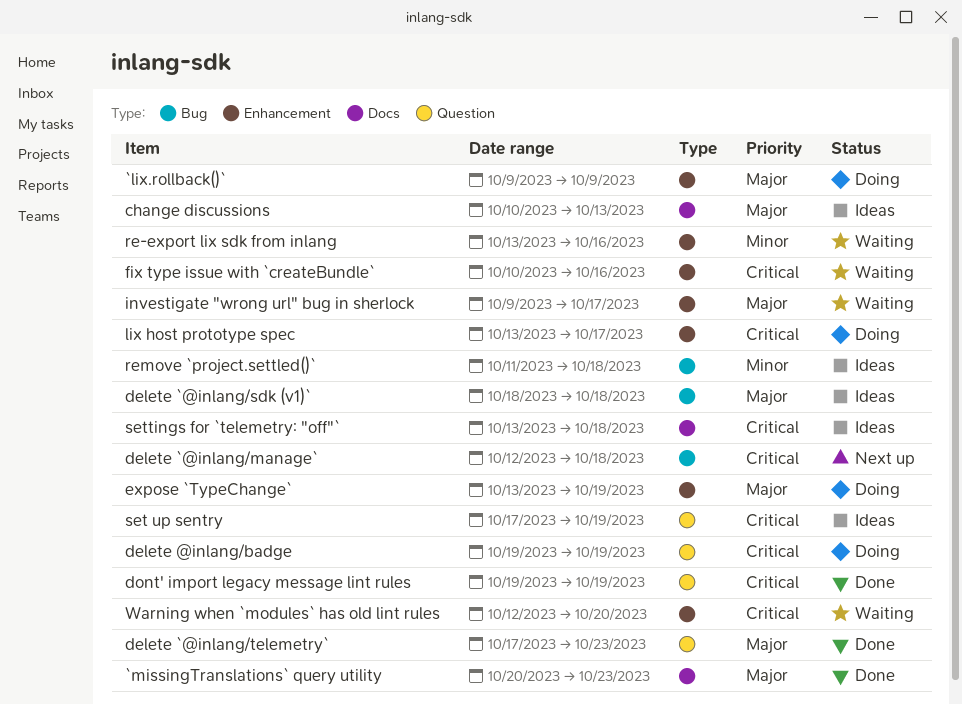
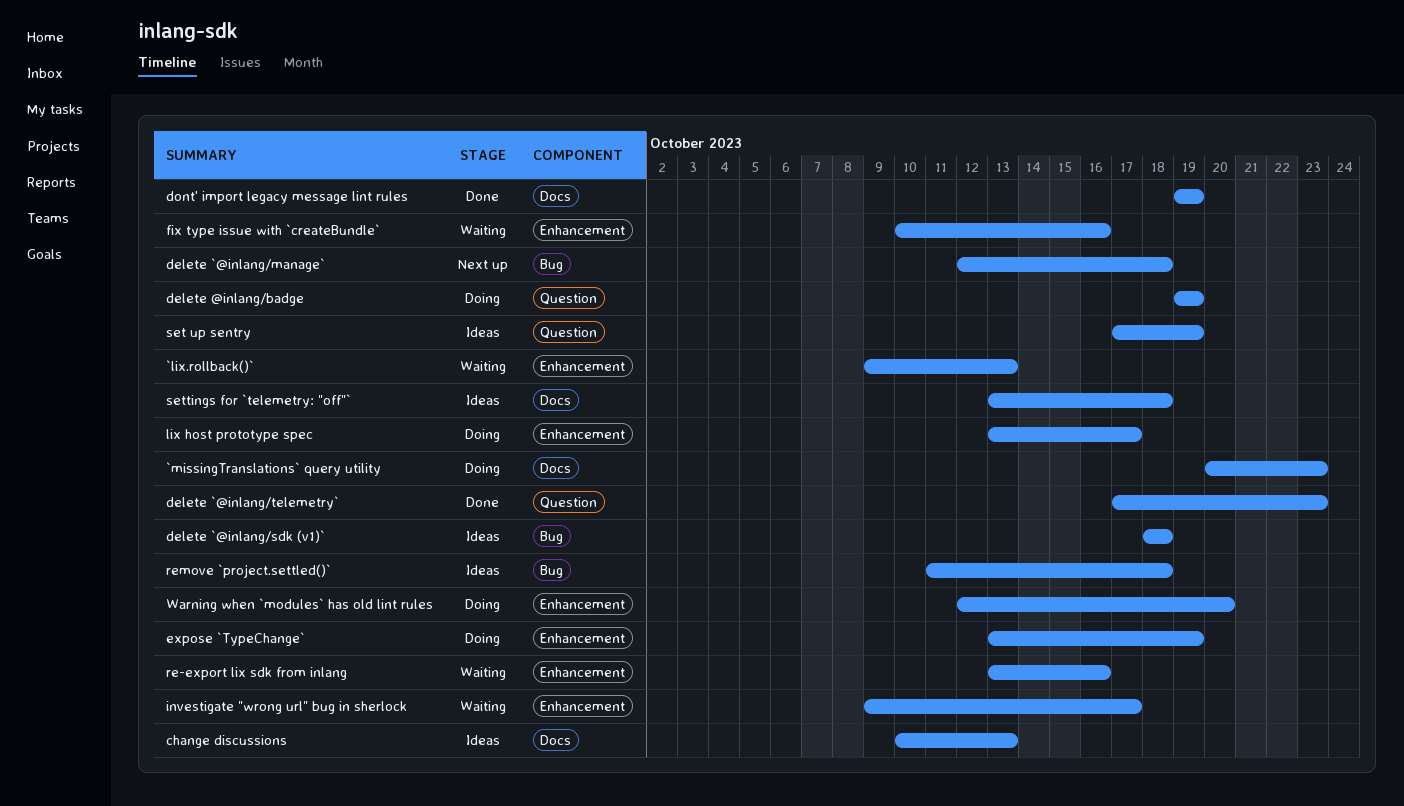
`lix.rollback()`, status: Doing -> Waiting
`lix.rollback()`, due: Oct 9 -> Oct 13
`missingTranslations` query utility, status: Done -> Doing
dont' import legacy message lint rules, label: Question -> Docs
Warning when `modules` has old lint rules, status: Waiting -> Doing

